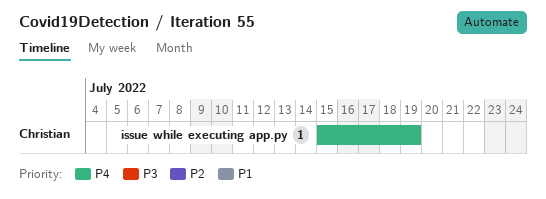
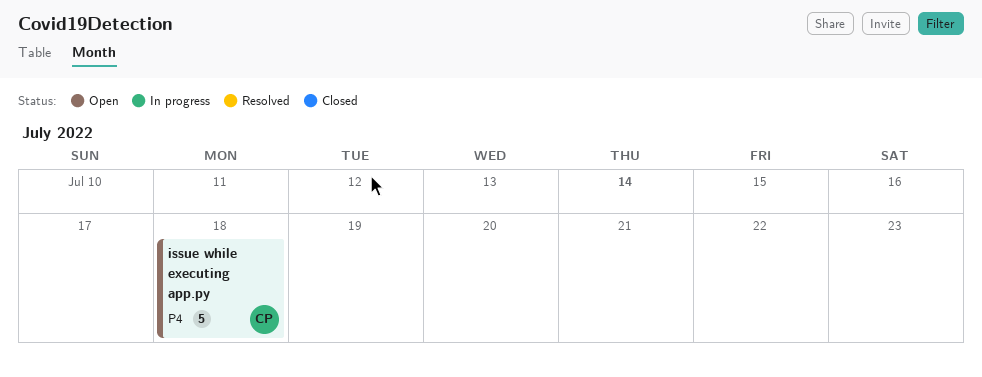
issue while executing app.py, estimate: 1 -> 5
issue while executing app.py, due: Jul 19 -> Jul 18

